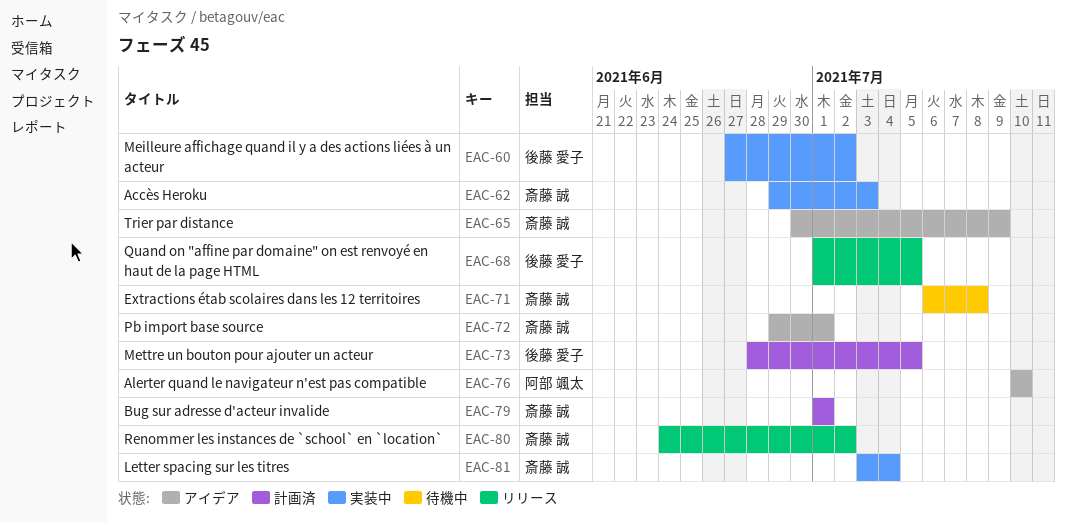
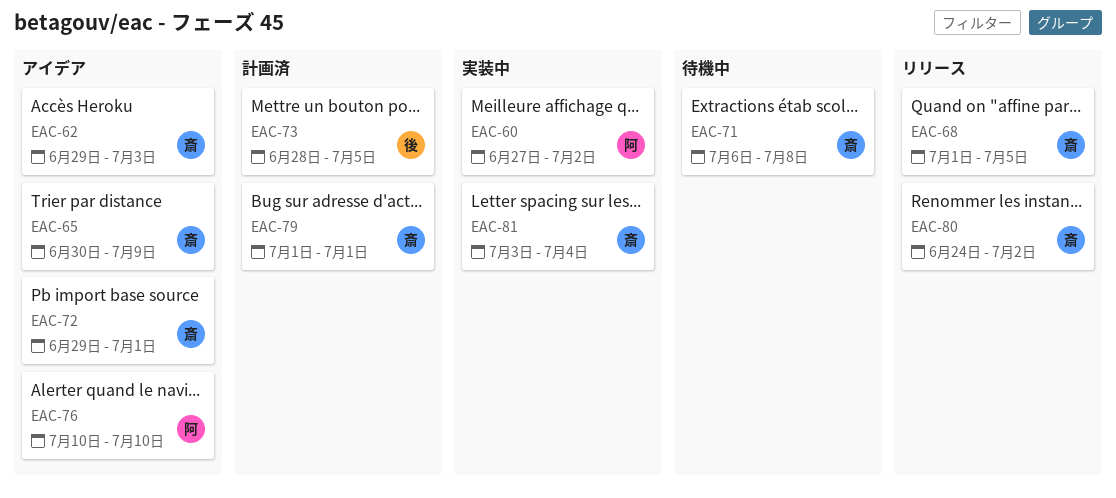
EAC-60, owner: 後藤 愛子 -> 阿部 颯太
EAC-62, status: 実装中 -> アイデア
EAC-68, owner: 後藤 愛子 -> 斎藤 誠

